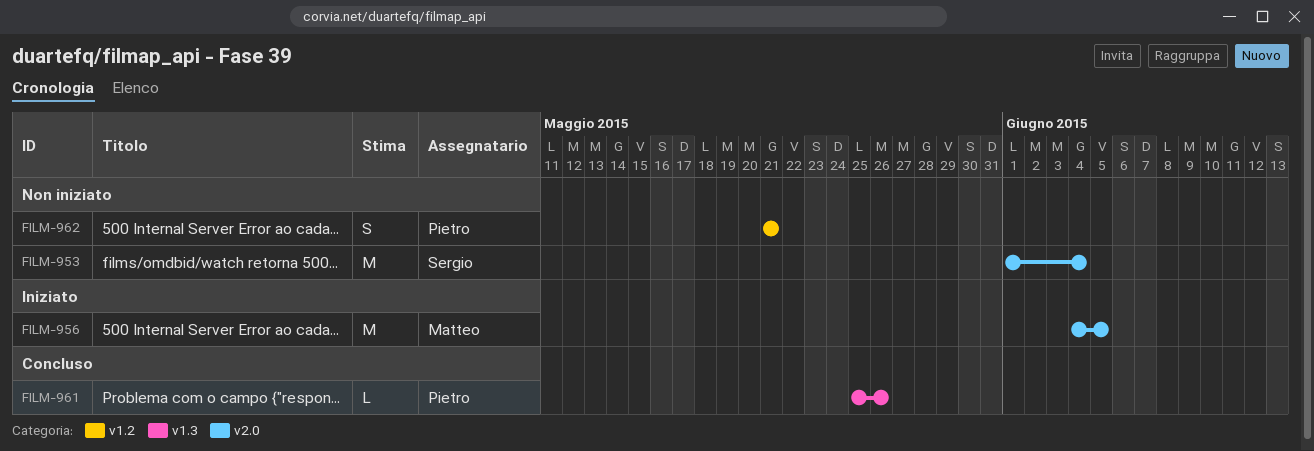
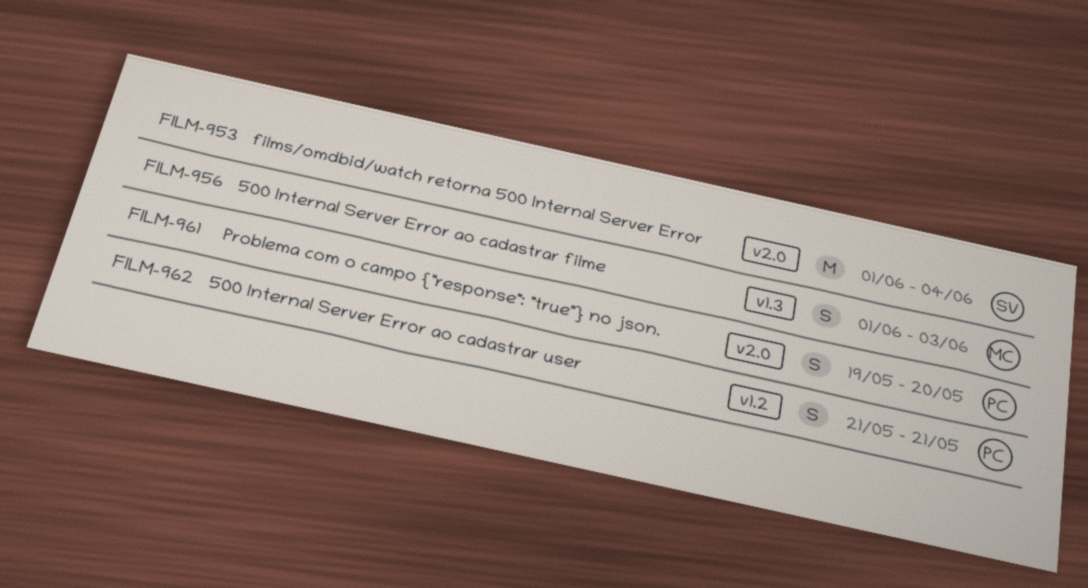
FILM-956, label: v2.0 -> v1.3
FILM-956, estimate: M -> S
FILM-956, start: Jun 4 -> Jun 1
FILM-956, due: Jun 5 -> Jun 3
FILM-961, label: v1.3 -> v2.0
FILM-961, estimate: L -> S
FILM-961, start: May 25 -> May 19
FILM-961, due: May 26 -> May 20

